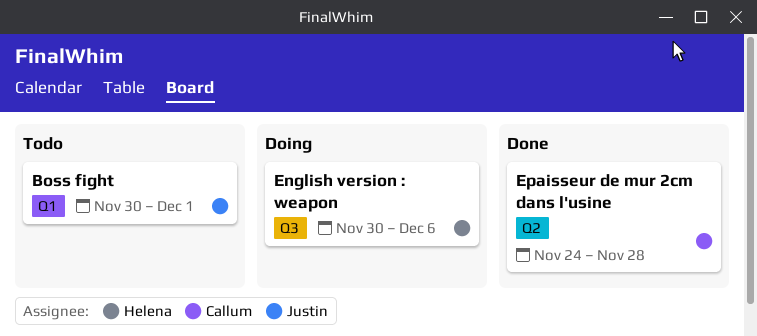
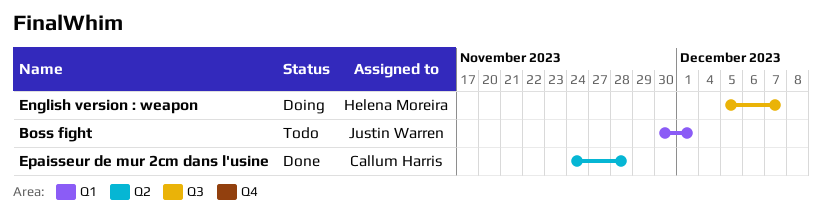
English version : weapon, start: Nov 30 -> Dec 5
English version : weapon, due: Dec 6 -> Dec 7

